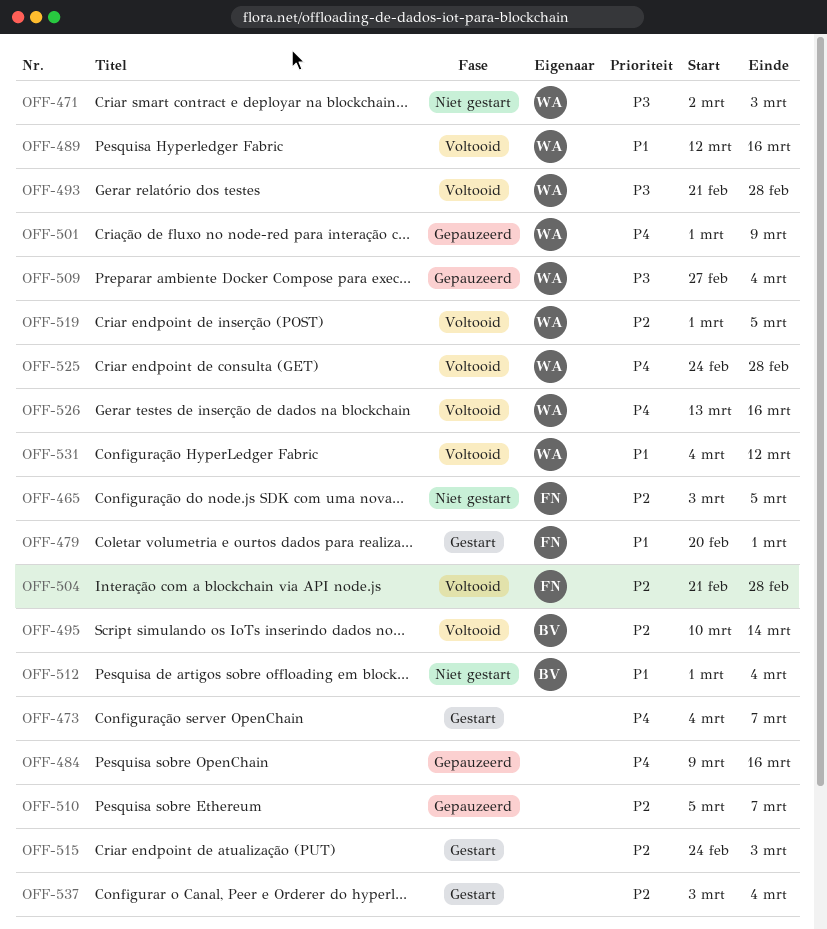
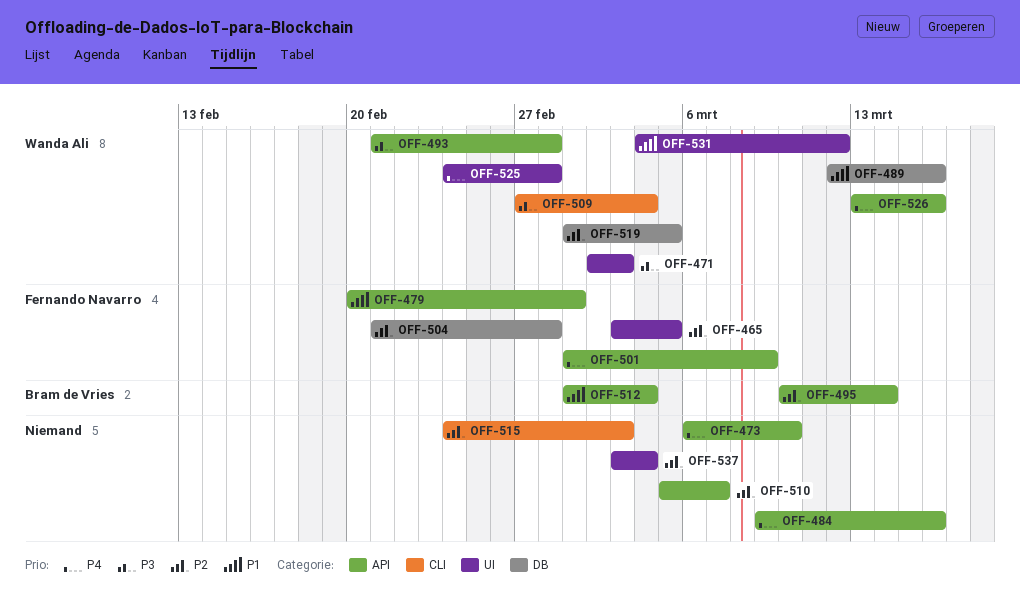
OFF-473, start: Mar 4 -> Mar 6
OFF-473, due: Mar 7 -> Mar 10
OFF-501, owner: Wanda Ali -> Fernando Navarro

